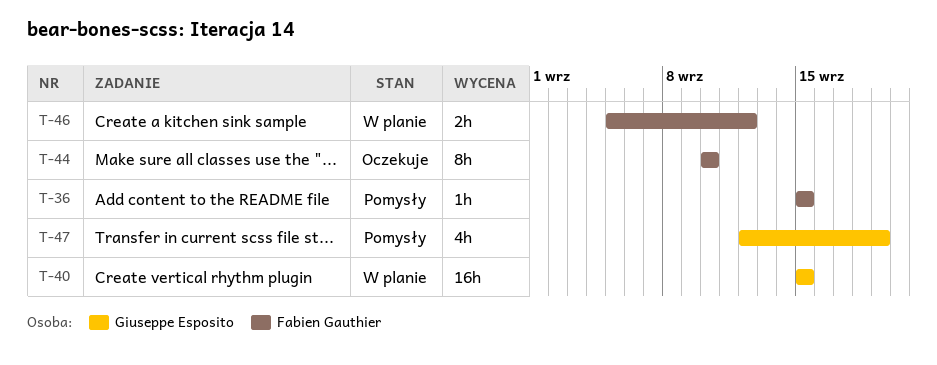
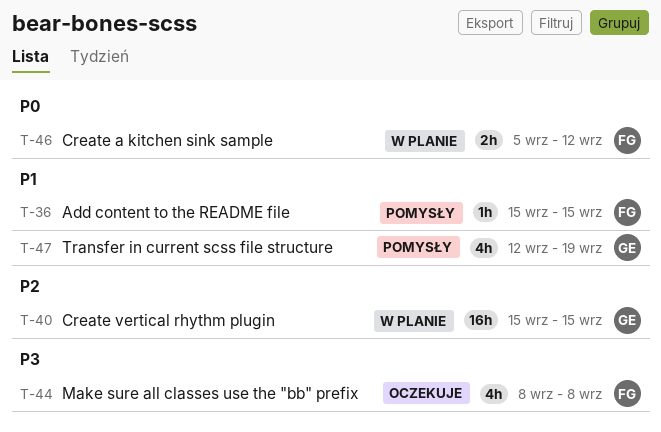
T-44, estimate: 8h -> 4h
T-44, start: Sep 10 -> Sep 8
T-44, due: Sep 10 -> Sep 8

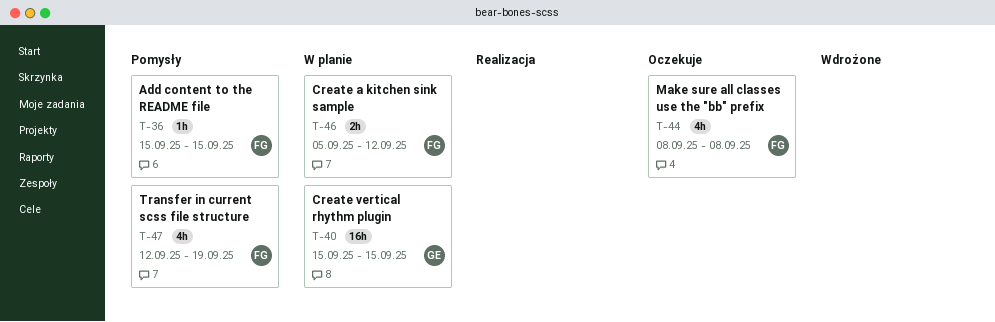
T-47, owner: GE -> FG

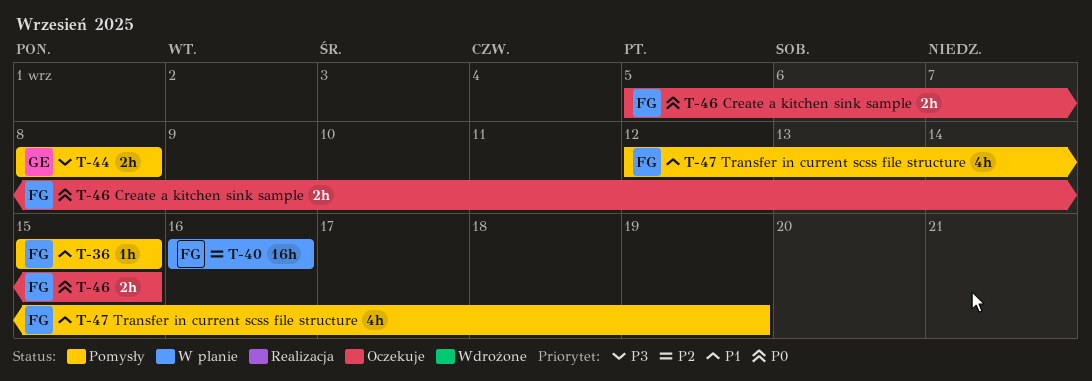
T-40, owner: GE -> FG
T-40, start: Sep 15 -> Sep 16
T-40, due: Sep 15 -> Sep 16
T-44, status: Oczekuje -> Pomysły
T-44, owner: FG -> GE
T-44, estimate: 4h -> 2h
T-46, status: W planie -> Oczekuje
T-46, due: Sep 12 -> Sep 15

